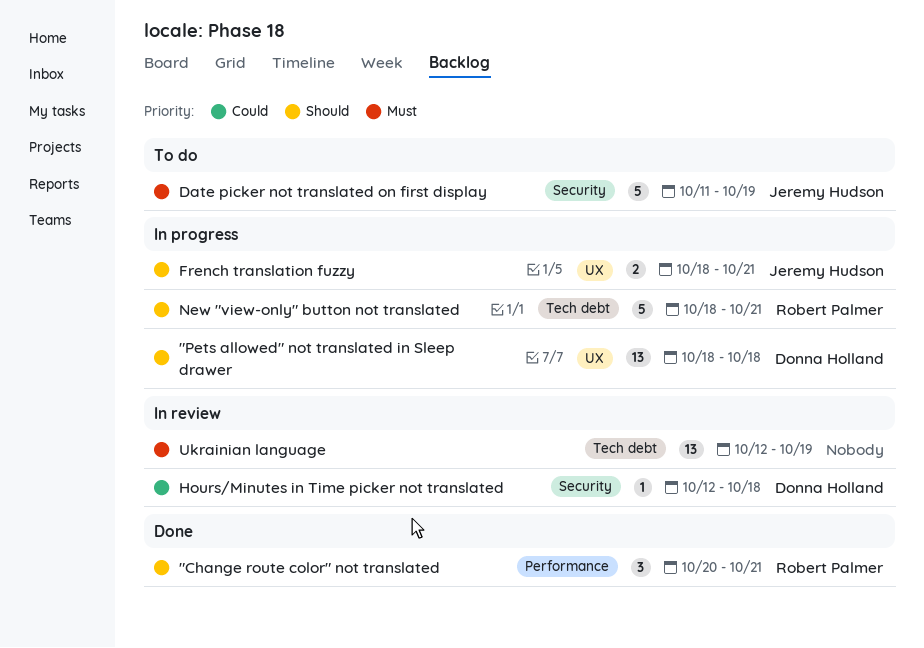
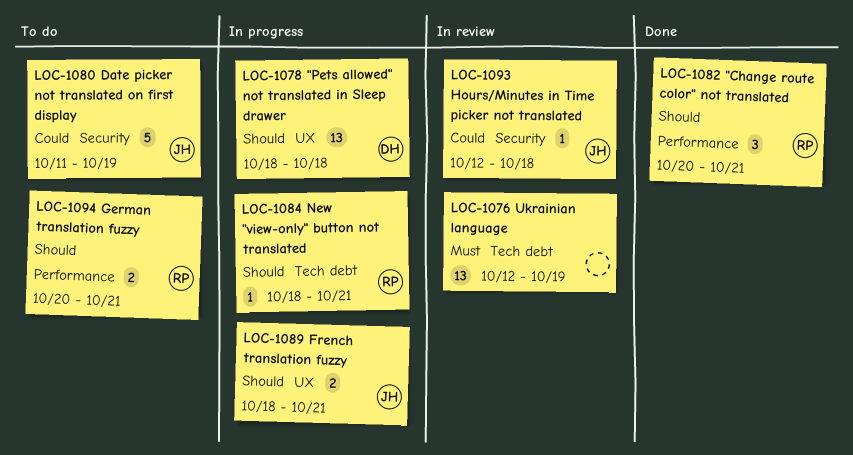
Date picker not translated on first display, priority: Must -> Could
German translation fuzzy: none -> present
Hours/Minutes in Time picker not translated, owner: Donna Holland -> Jeremy Hudson
New "view-only" button not translated, estimate: 5 -> 1

